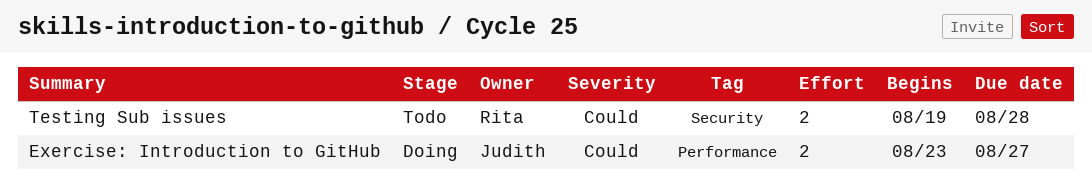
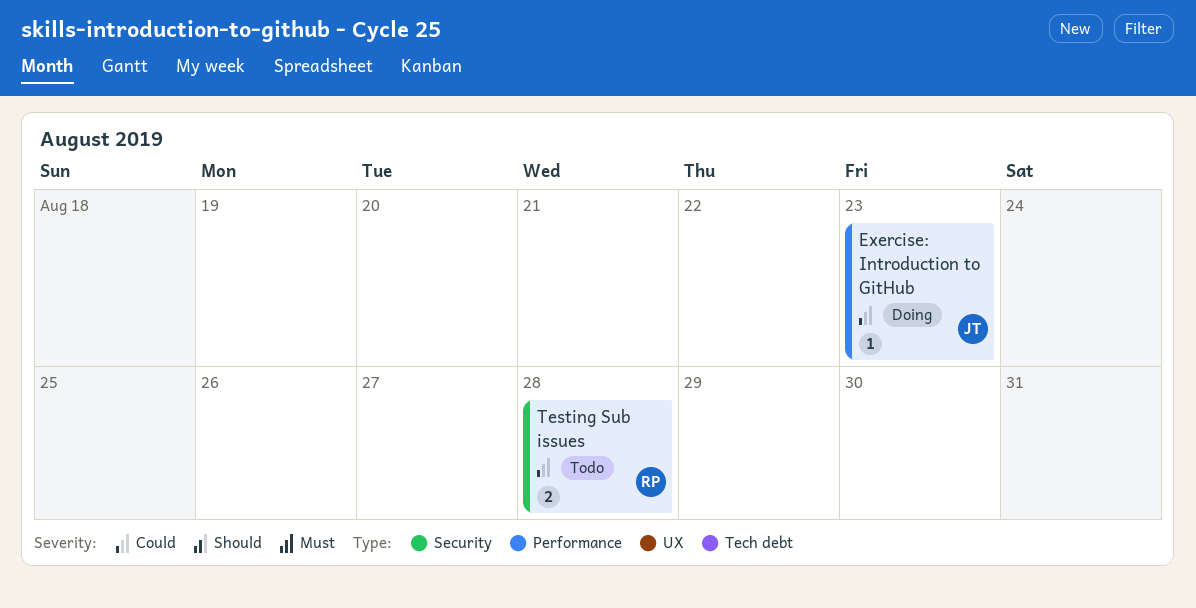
Exercise: Introduction to GitHub, estimate: 2 -> 1
Exercise: Introduction to GitHub, due: Aug 27 -> Aug 23

